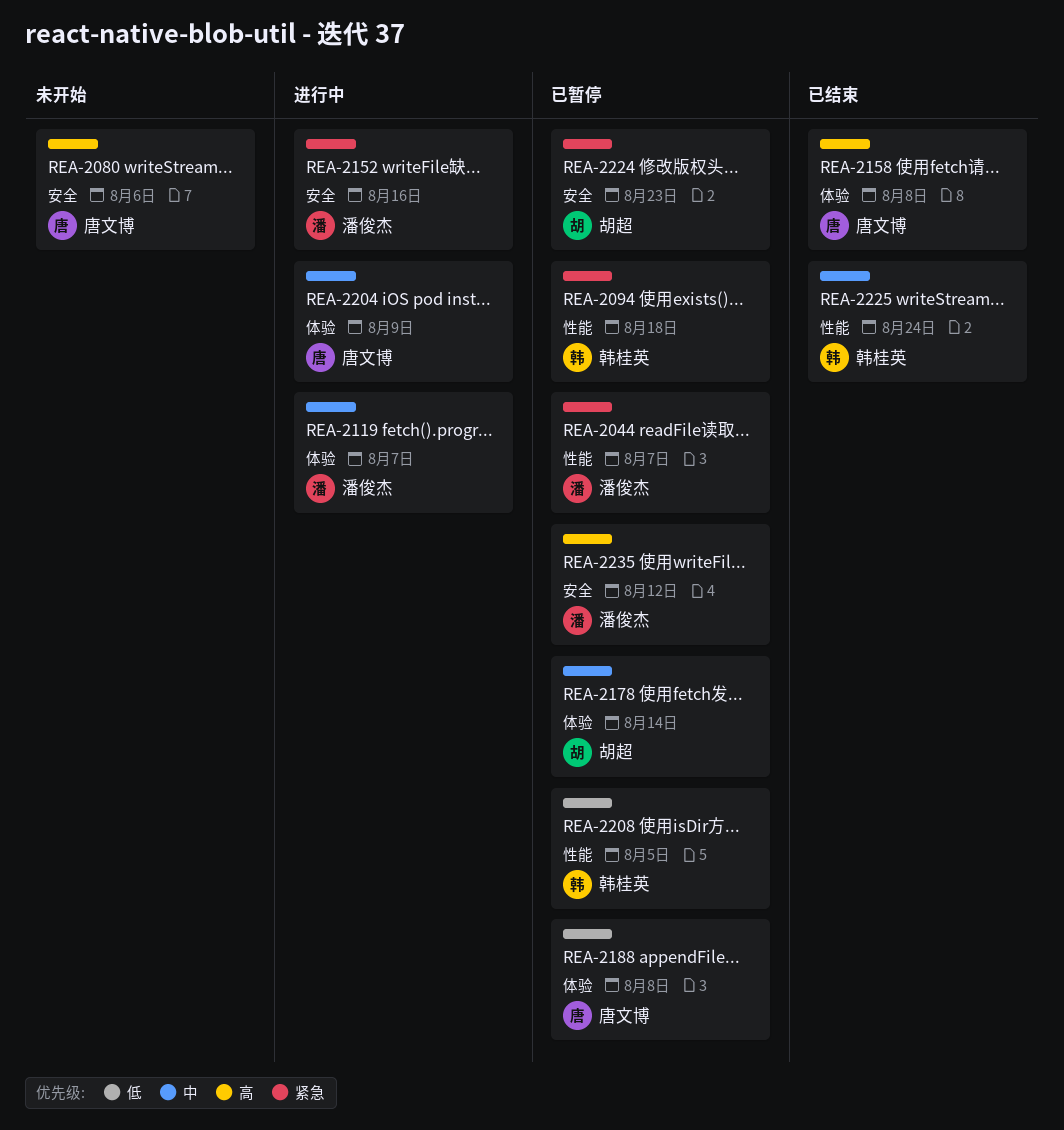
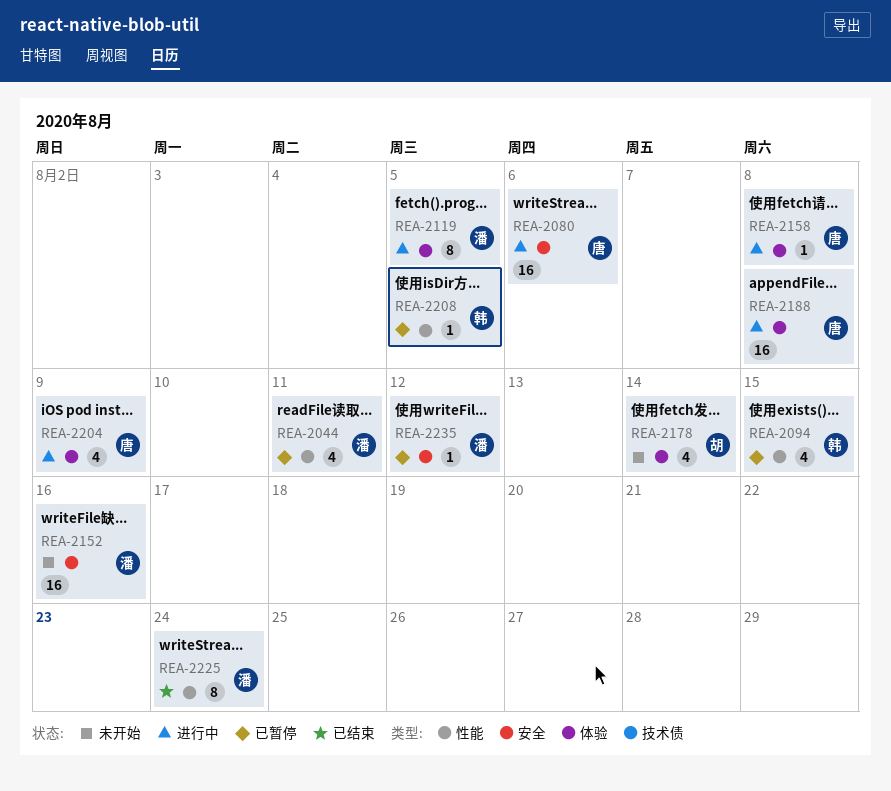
REA-2044, due: Aug 7 -> Aug 11
REA-2080, status: 未开始 -> 进行中
REA-2094, due: Aug 18 -> Aug 15
REA-2119, due: Aug 7 -> Aug 5
REA-2152, status: 进行中 -> 未开始
REA-2158, status: 已结束 -> 进行中
REA-2178, status: 已暂停 -> 未开始
REA-2188, status: 已暂停 -> 进行中
REA-2224: present -> none
REA-2225, owner: 韩桂英 -> 潘俊杰

